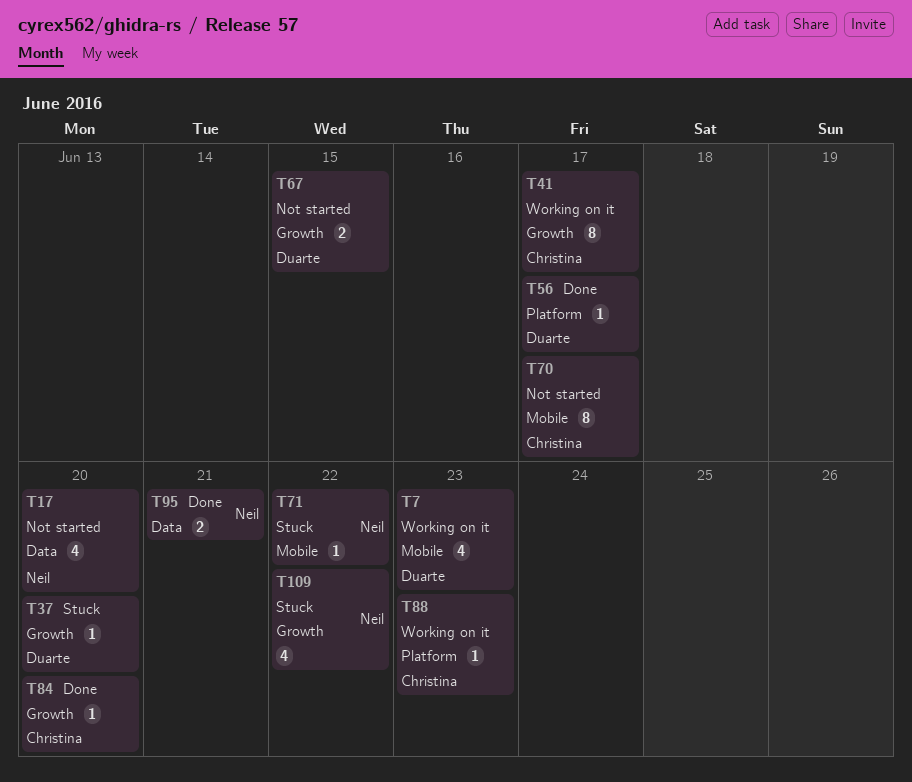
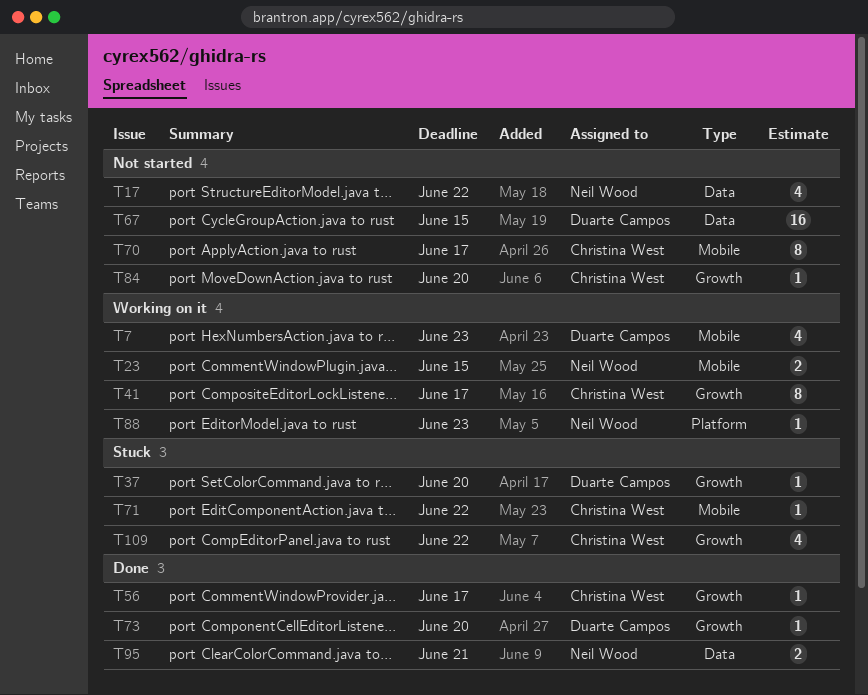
T17, due: Jun 20 -> Jun 22
T23: none -> present
T56, owner: Duarte Campos -> Christina West
T56, label: Platform -> Growth
T67, label: Growth -> Data
T67, estimate: 2 -> 16
T71, owner: Neil Wood -> Christina West
T73: none -> present
T84, status: Done -> Not started
T88, owner: Christina West -> Neil Wood
T109, owner: Neil Wood -> Christina West

